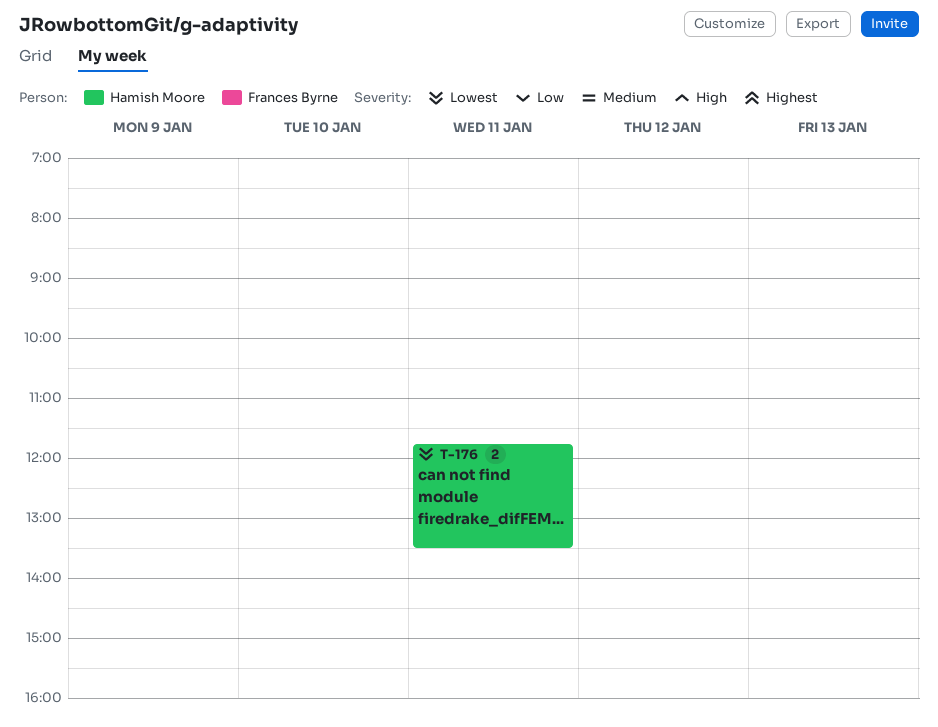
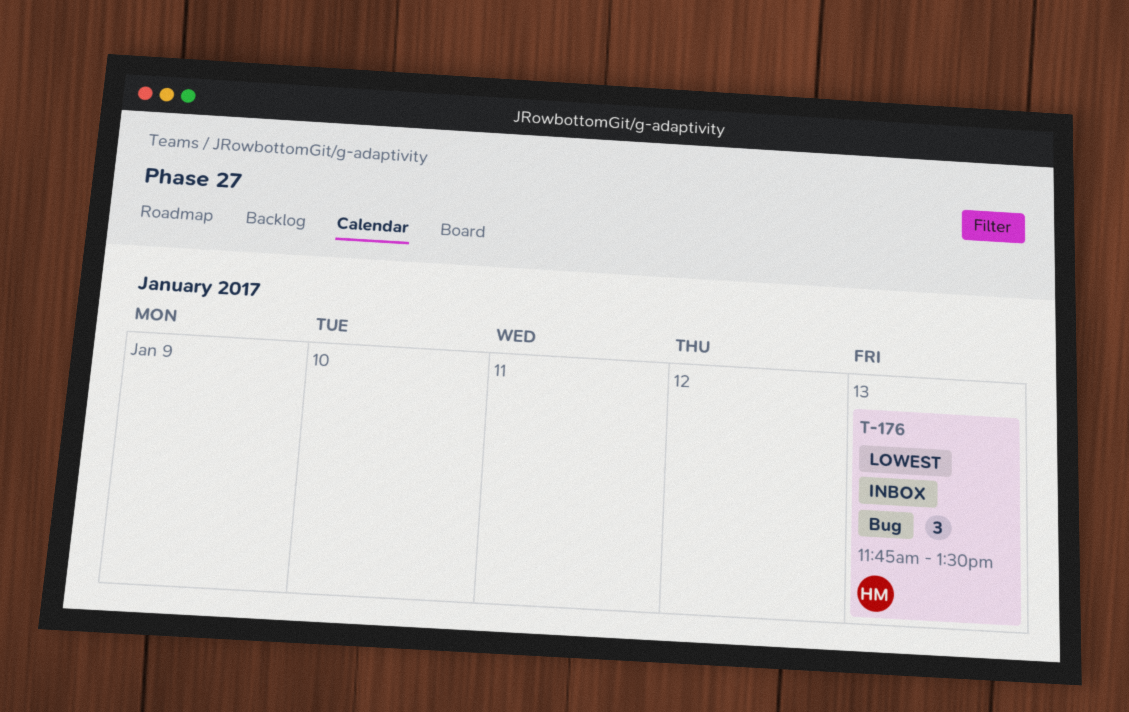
T-176, estimate: 2 -> 3
T-176, day: Jan 11 -> Jan 13

